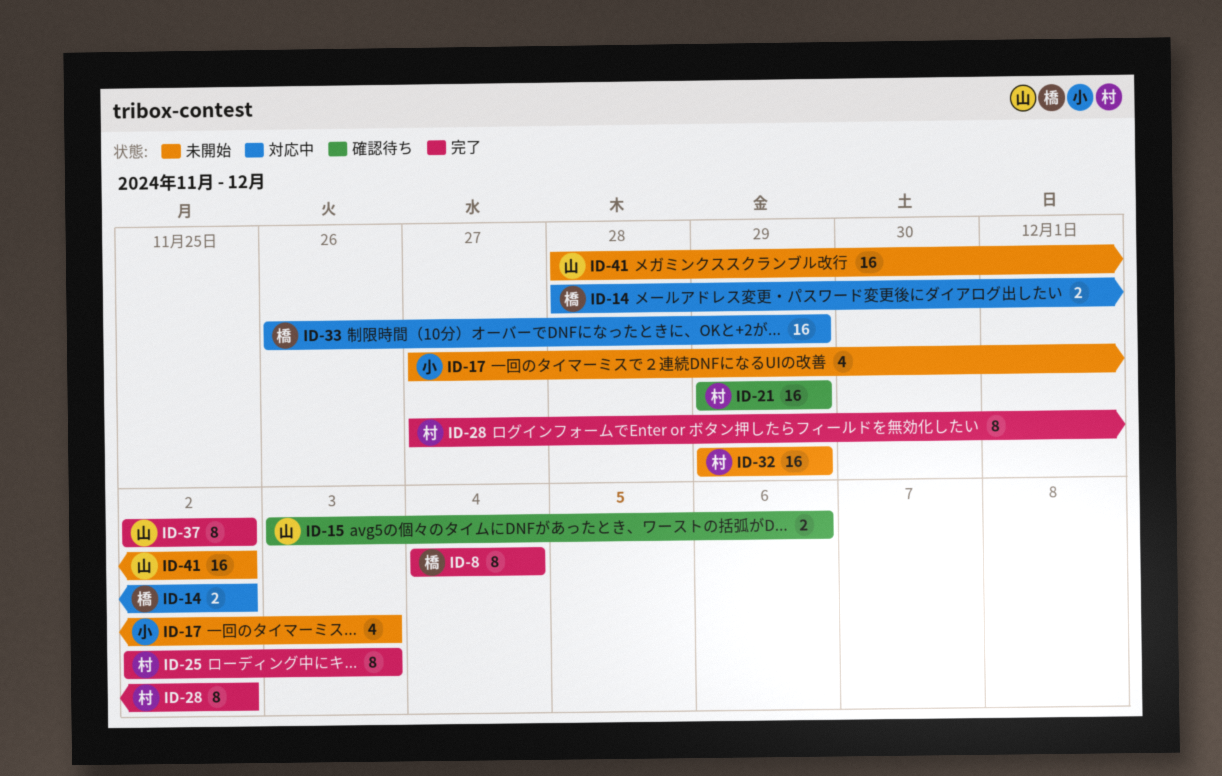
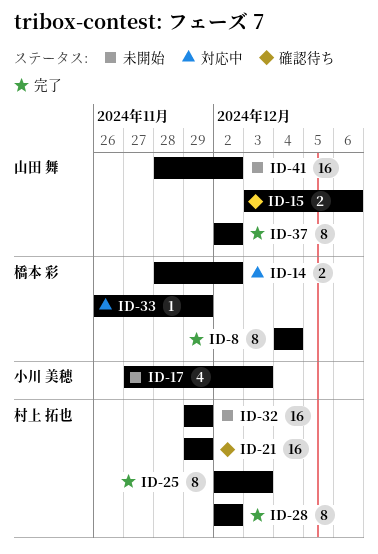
ID-28, start: Nov 27 -> Dec 2
ID-33, estimate: 16 -> 1

